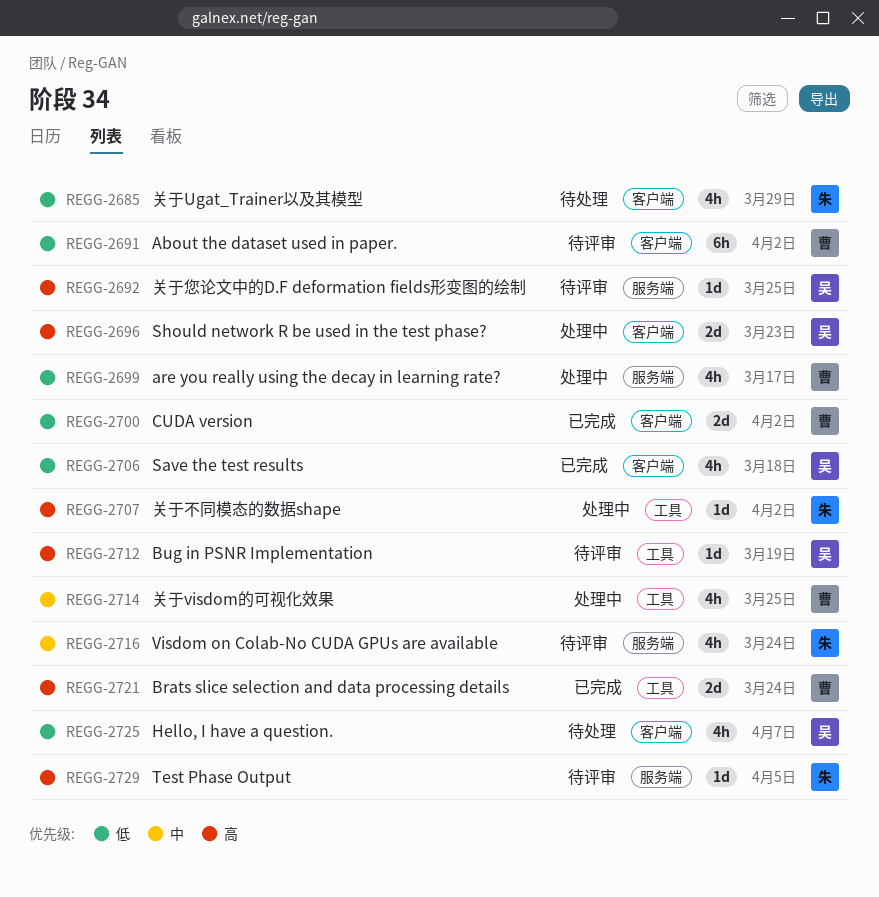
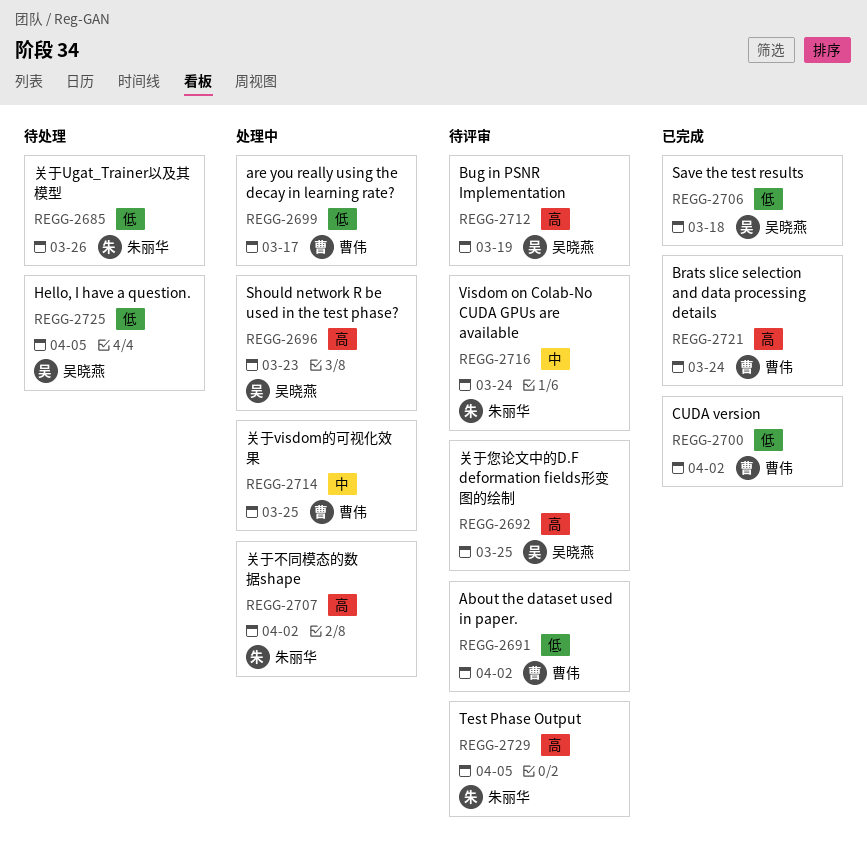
REGG-2685, due: Mar 29 -> Mar 26
REGG-2725, due: Apr 7 -> Apr 5

